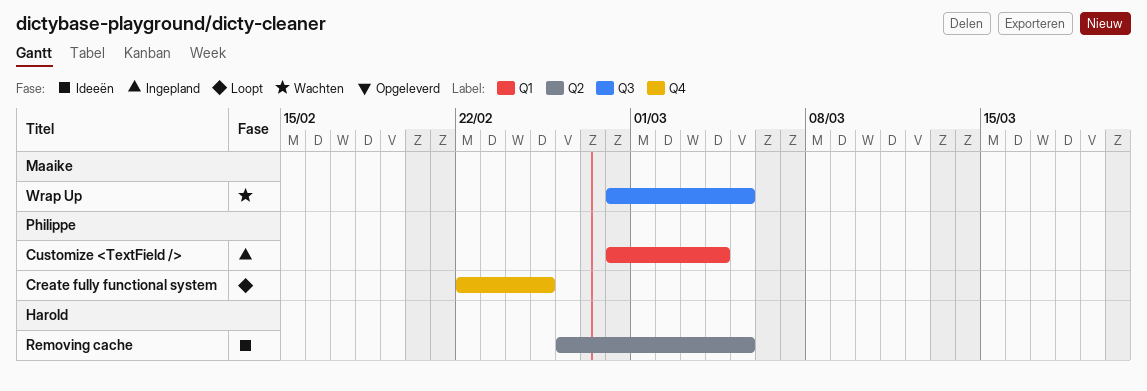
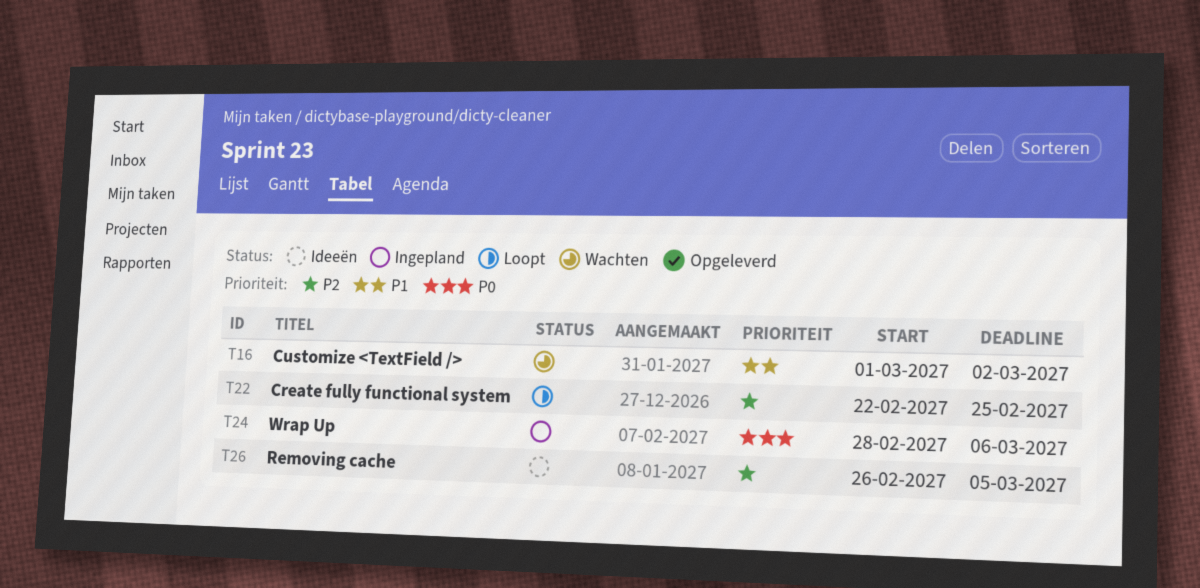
Customize <TextField />, status: Ingepland -> Wachten
Customize <TextField />, start: Feb 28 -> Mar 1
Customize <TextField />, due: Mar 4 -> Mar 2
Wrap Up, status: Wachten -> Ingepland
Wrap Up, due: Mar 5 -> Mar 6

